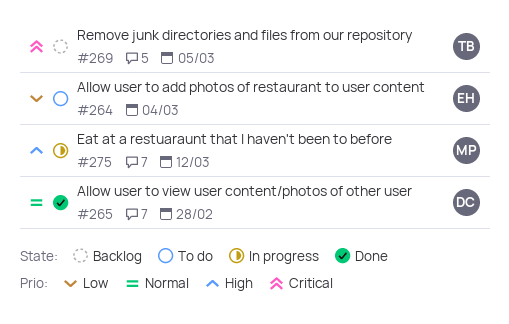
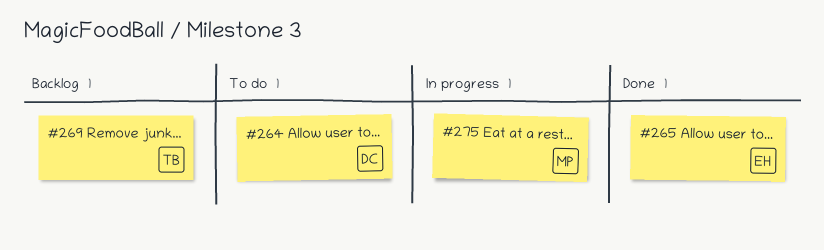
#264, owner: EH -> DC
#265, owner: DC -> EH

